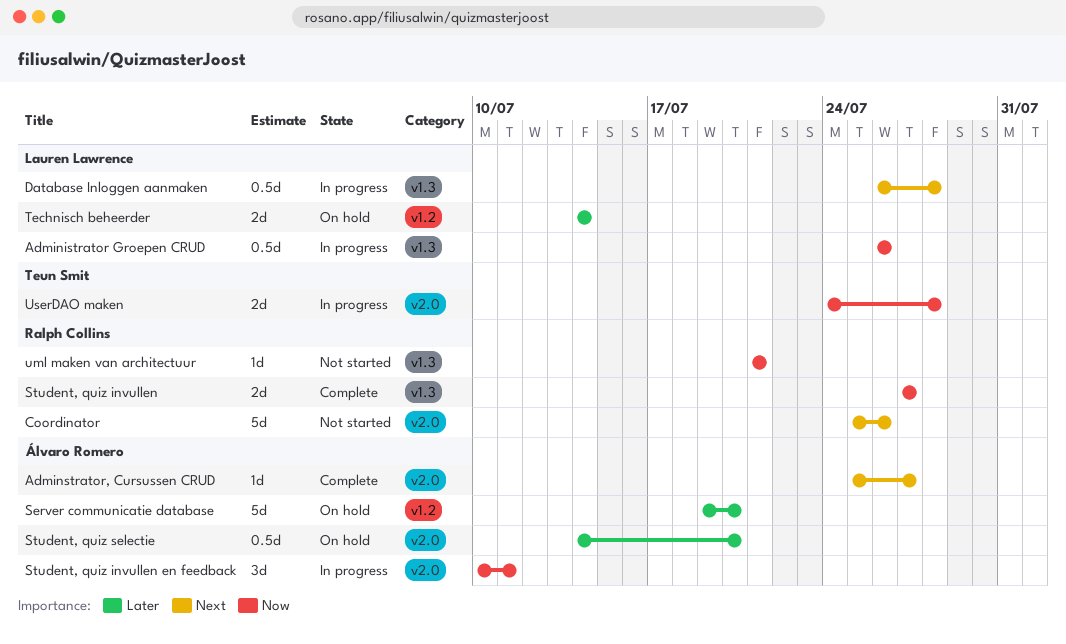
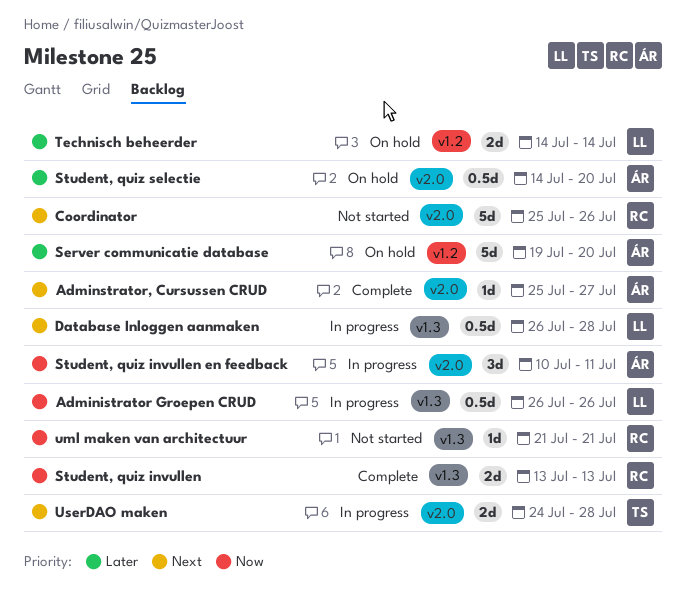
Student, quiz invullen, start: Jul 27 -> Jul 13
Student, quiz invullen, due: Jul 27 -> Jul 13
UserDAO maken, priority: Now -> Next

